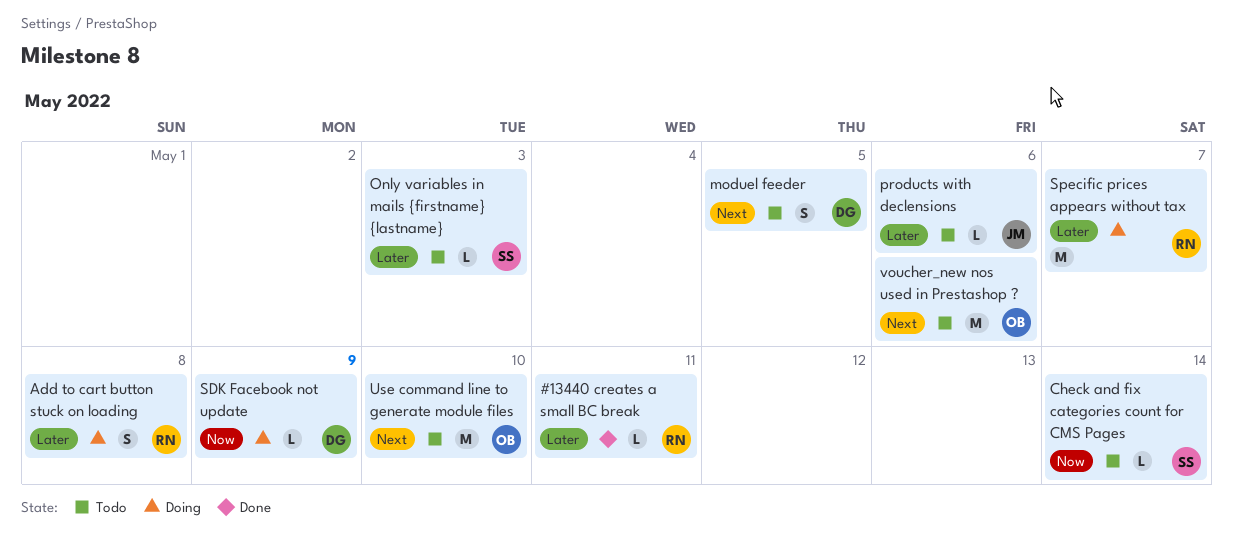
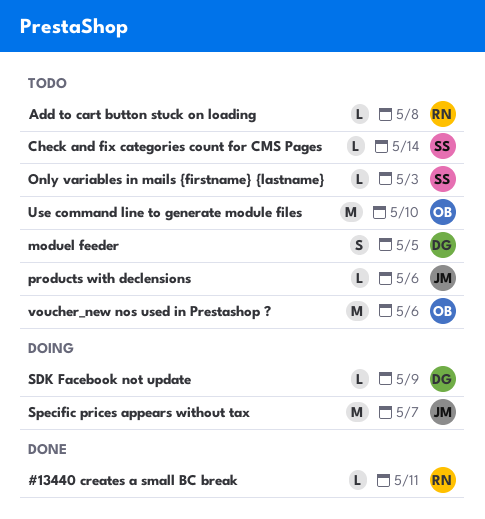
Add to cart button stuck on loading, status: Doing -> Todo
Add to cart button stuck on loading, estimate: S -> L
Specific prices appears without tax, owner: RN -> JM

